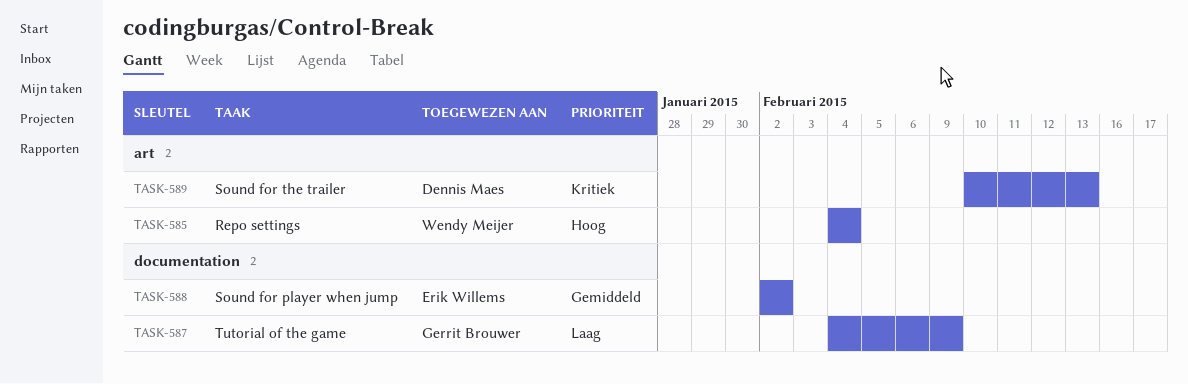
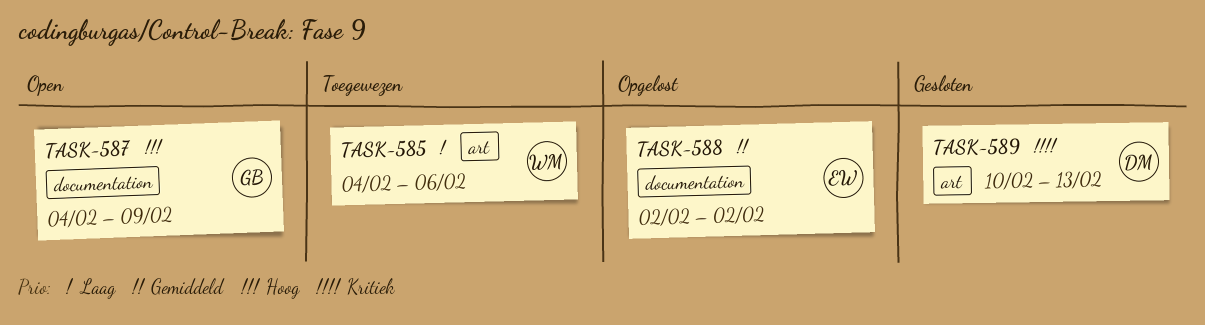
TASK-585, priority: Hoog -> Laag
TASK-585, due: Feb 4 -> Feb 6
TASK-587, priority: Laag -> Hoog

